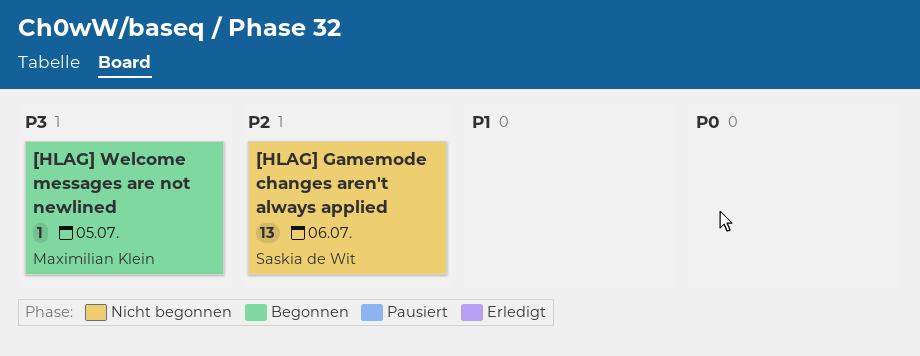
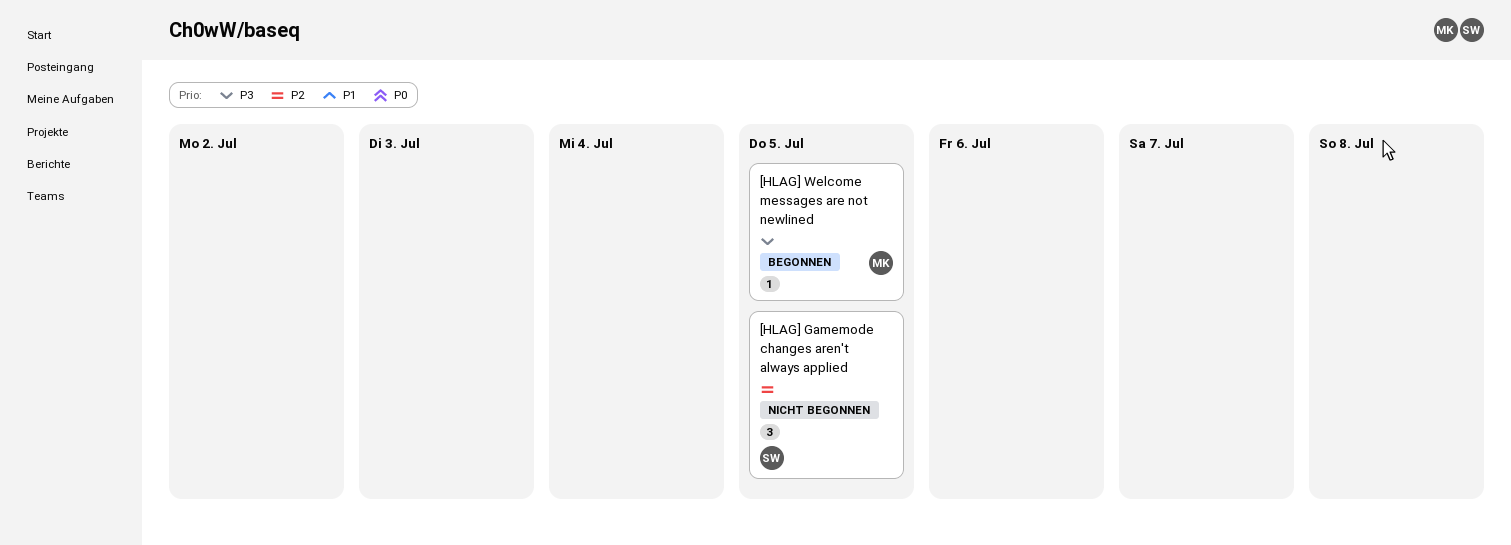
[HLAG] Gamemode changes aren't always applied, estimate: 13 -> 3
[HLAG] Gamemode changes aren't always applied, due: Jul 6 -> Jul 5

